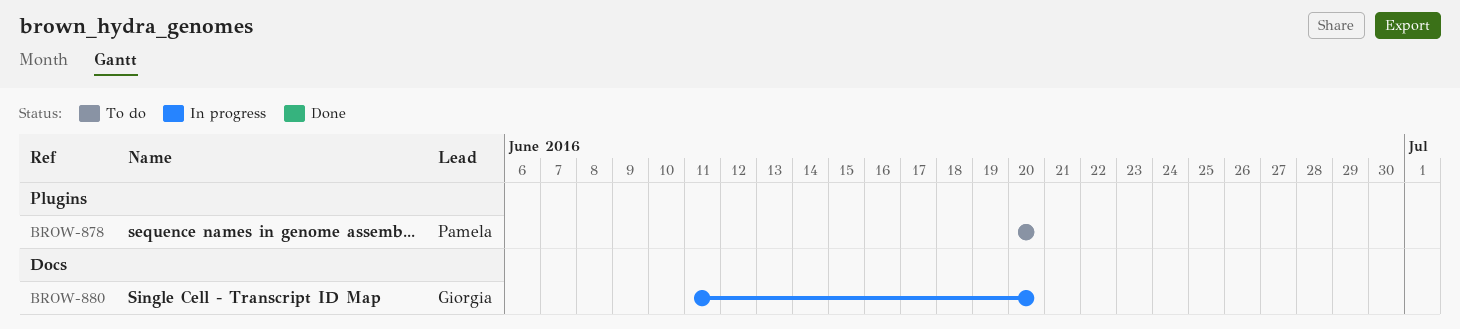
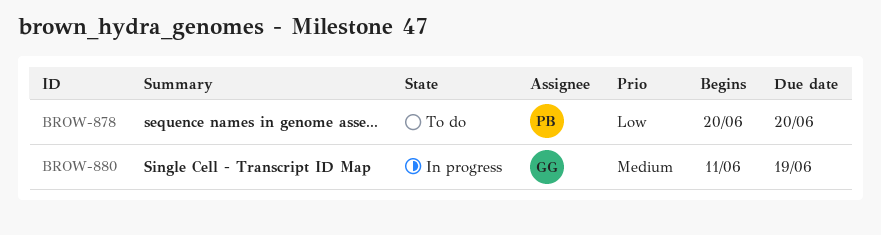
BROW-880, due: Jun 20 -> Jun 19

